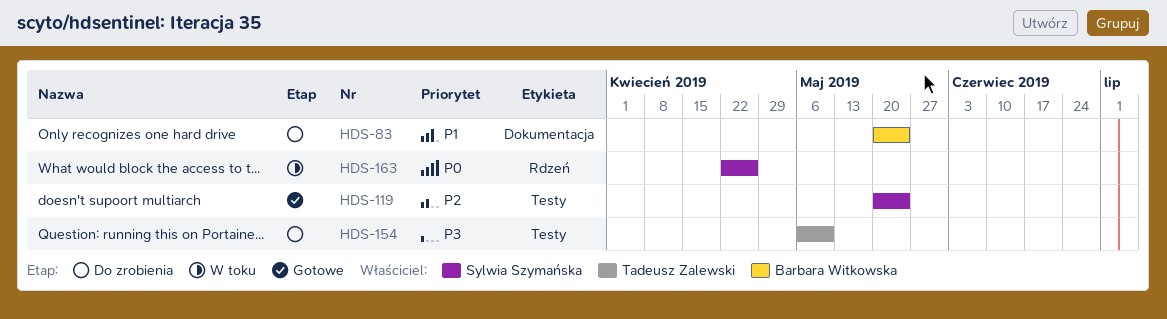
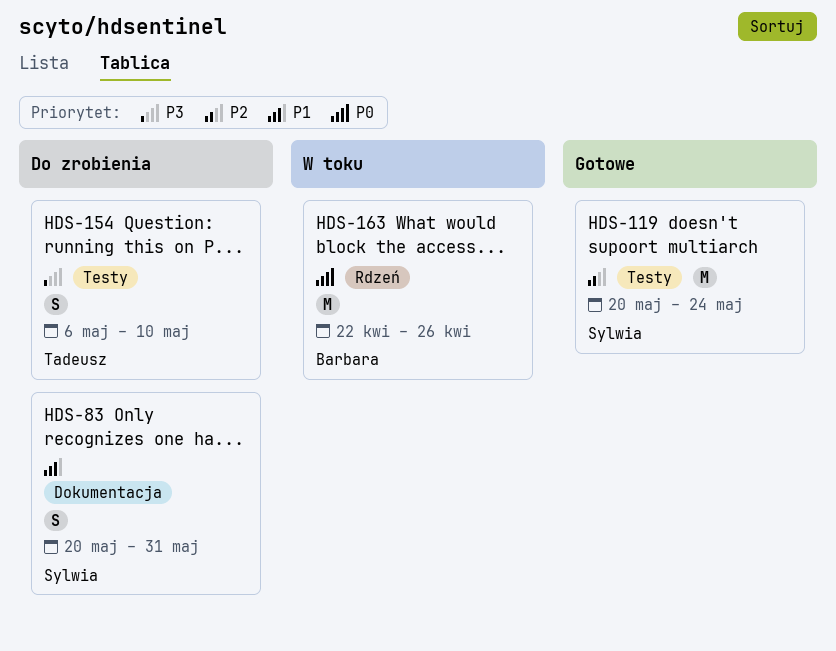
HDS-83, owner: Barbara Witkowska -> Sylwia Szymańska
HDS-83, due: May 24 -> May 31
HDS-163, owner: Sylwia Szymańska -> Barbara Witkowska

